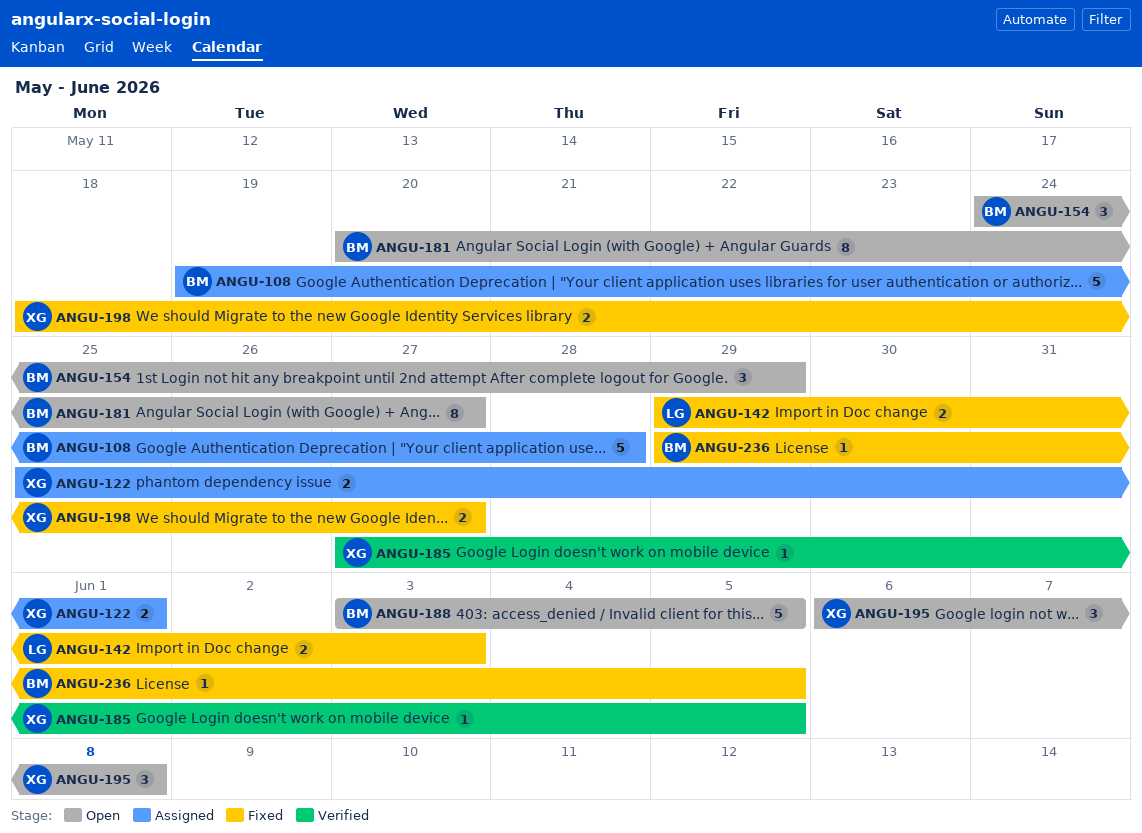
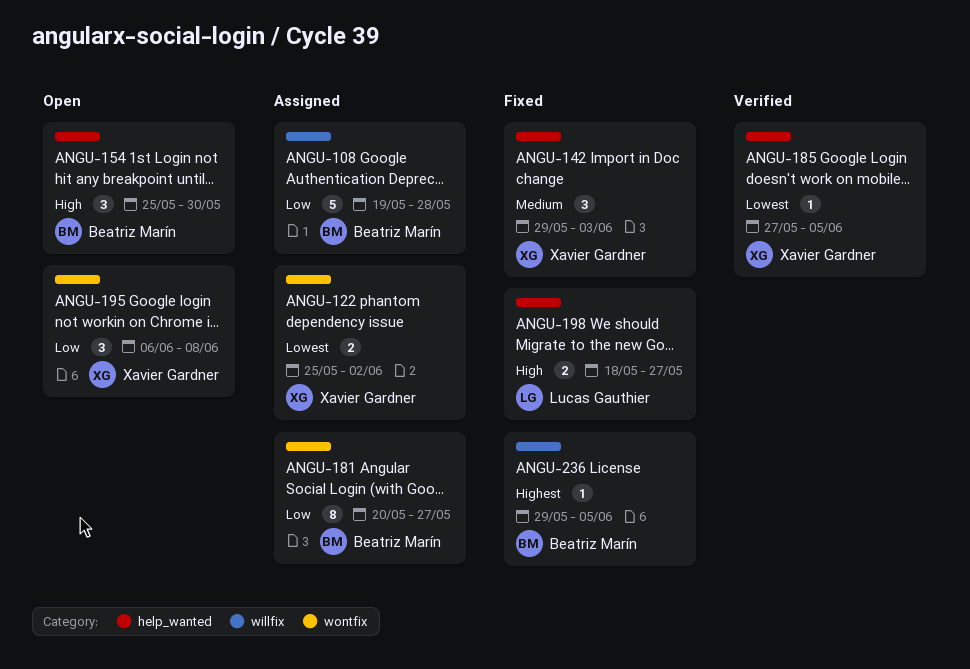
ANGU-122, due: Jun 1 -> Jun 2
ANGU-142, owner: Lucas Gauthier -> Xavier Gardner
ANGU-142, estimate: 2 -> 3
ANGU-154, start: May 24 -> May 25
ANGU-154, due: May 29 -> May 30
ANGU-181, status: Open -> Assigned
ANGU-188: present -> none
ANGU-198, owner: Xavier Gardner -> Lucas Gauthier

